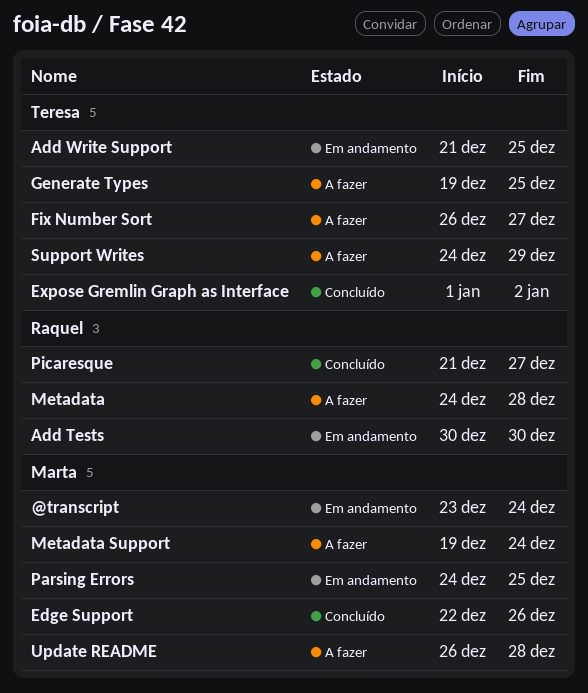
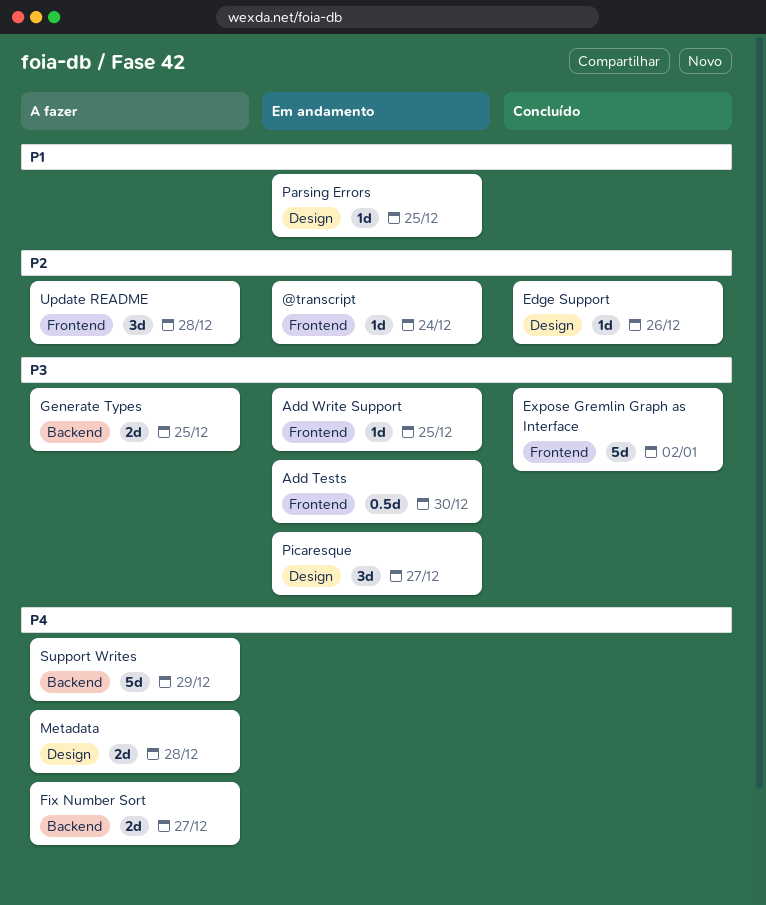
Metadata Support: present -> none
Picaresque, status: Concluído -> Em andamento

